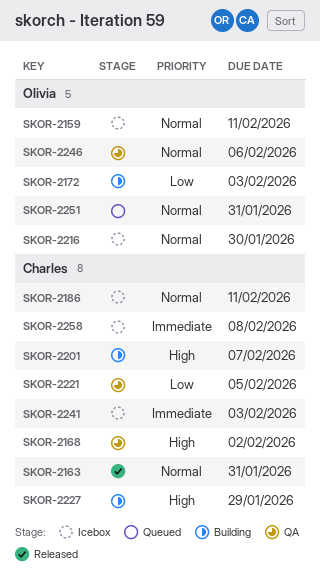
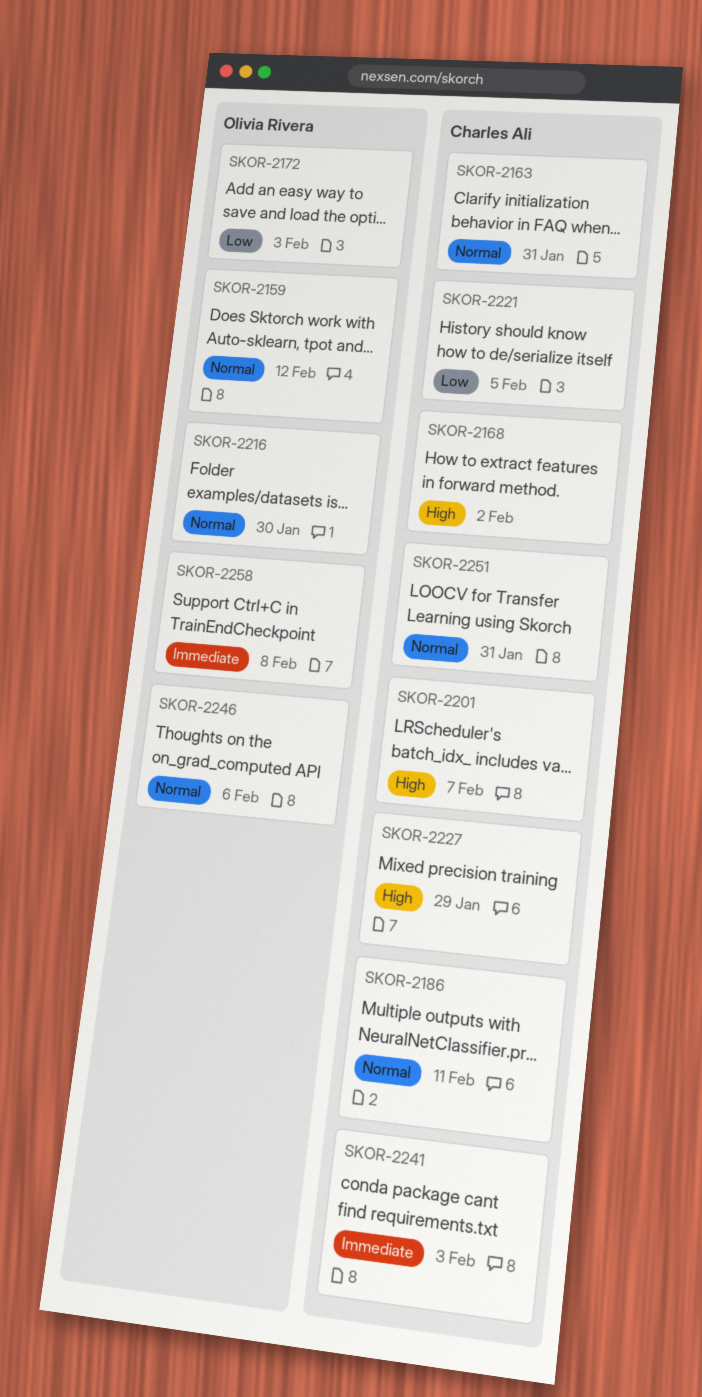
SKOR-2159, due: Feb 11 -> Feb 12
SKOR-2251, owner: Olivia Rivera -> Charles Ali
SKOR-2258, owner: Charles Ali -> Olivia Rivera

